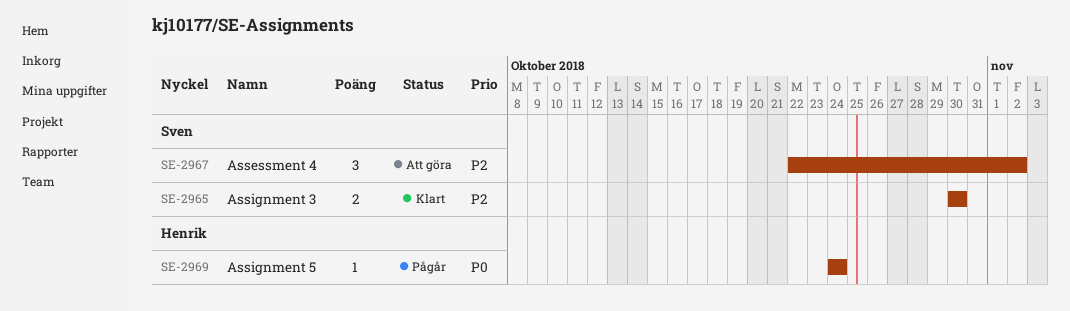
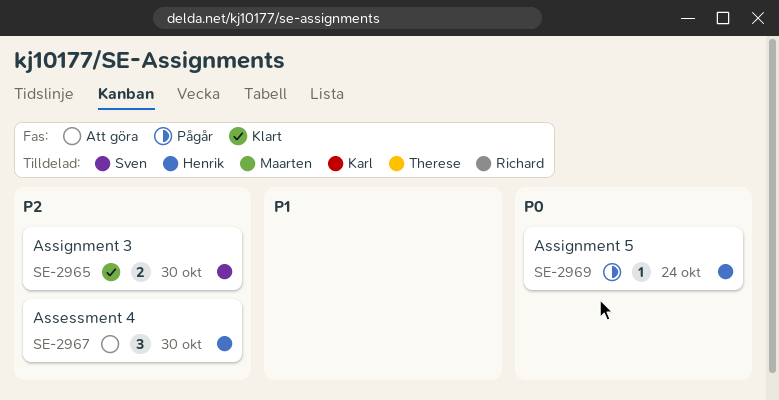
SE-2967, owner: Sven -> Henrik
SE-2967, due: Nov 2 -> Oct 30

